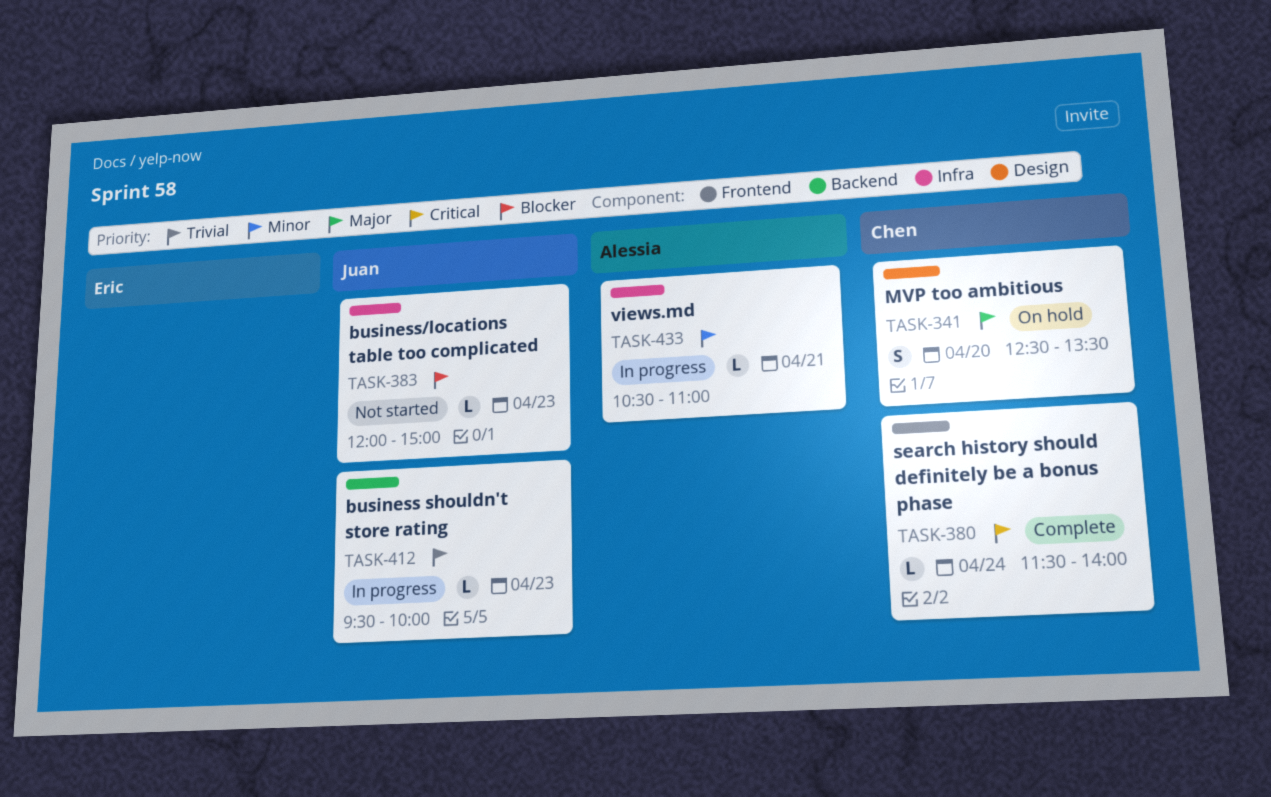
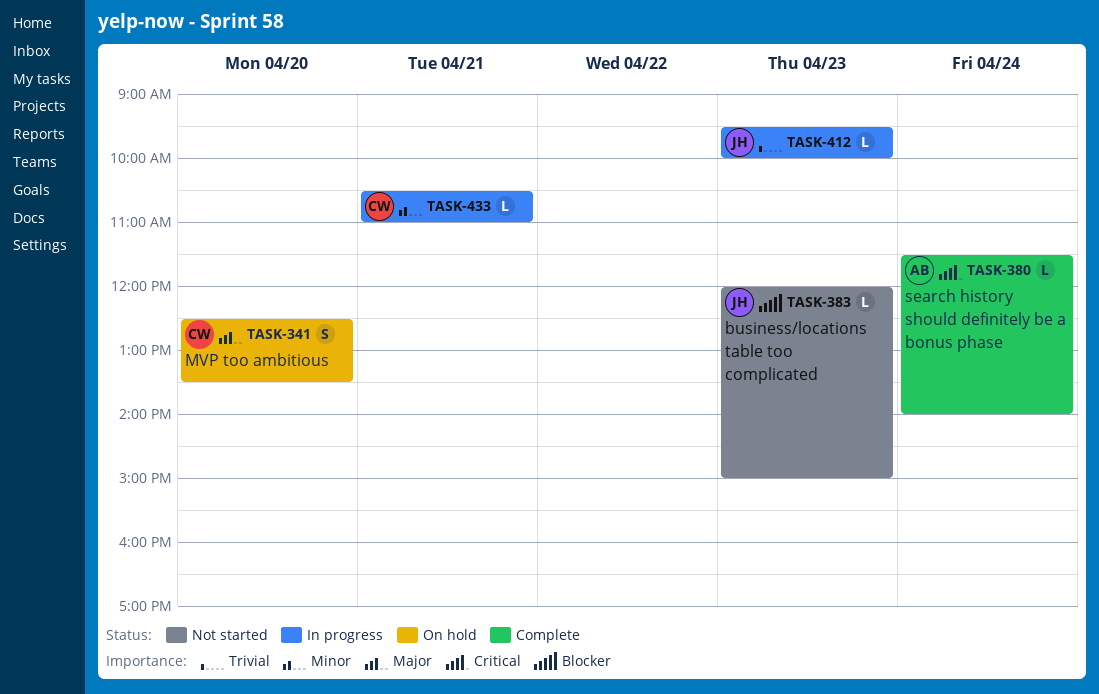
TASK-380, owner: Chen -> Alessia
TASK-433, owner: Alessia -> Chen

